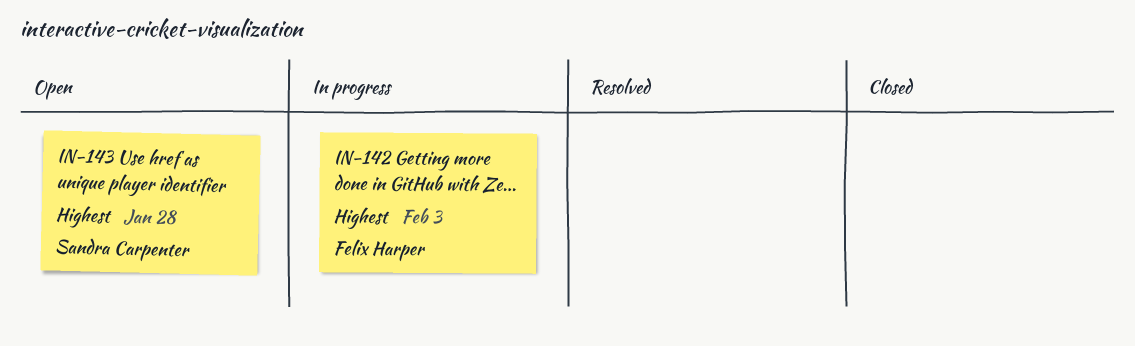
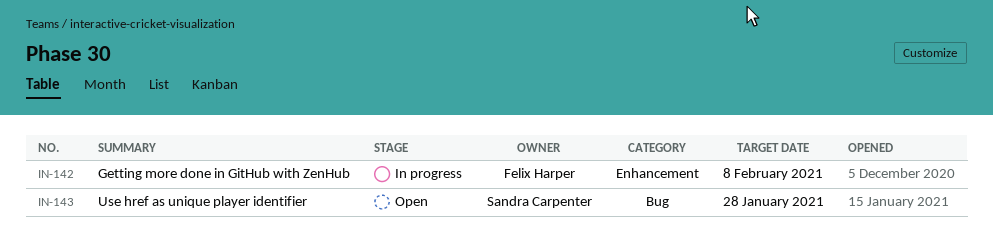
IN-142, due: Feb 3 -> Feb 8

